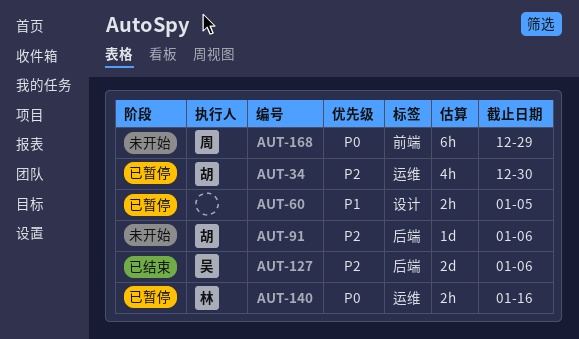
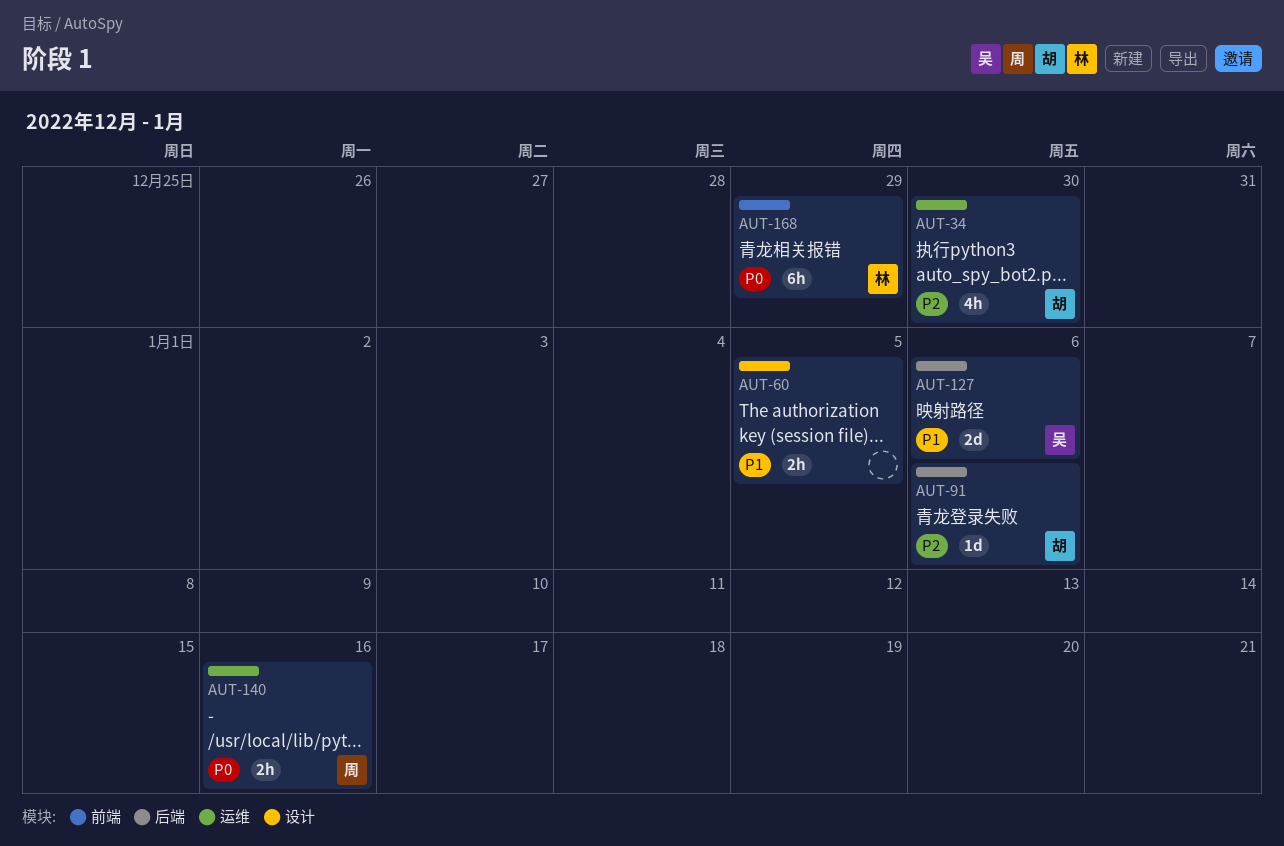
AUT-127, priority: P2 -> P1
AUT-140, owner: 林 -> 周
AUT-168, owner: 周 -> 林

